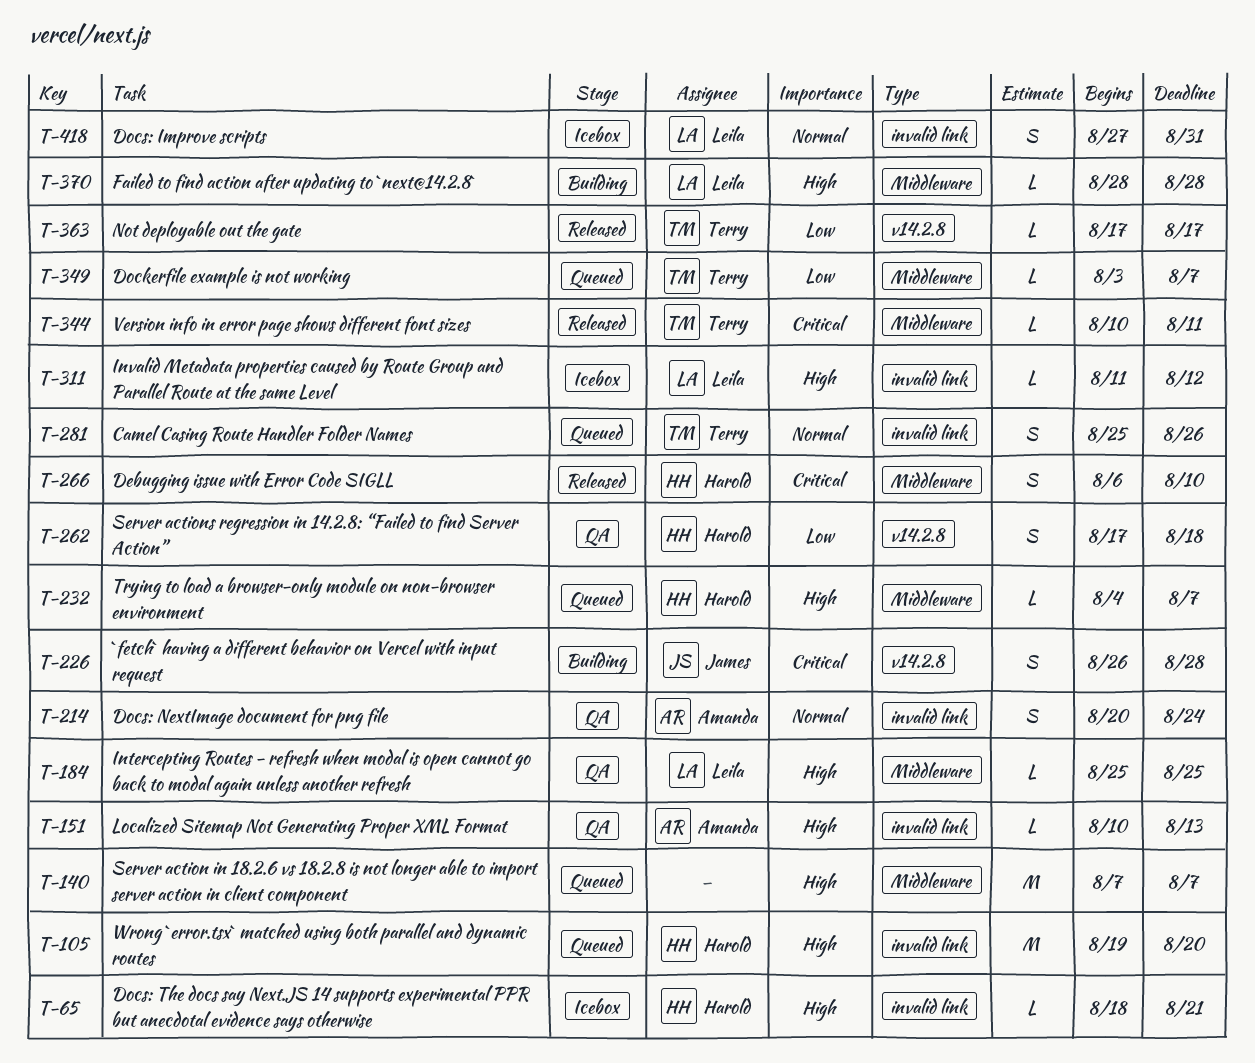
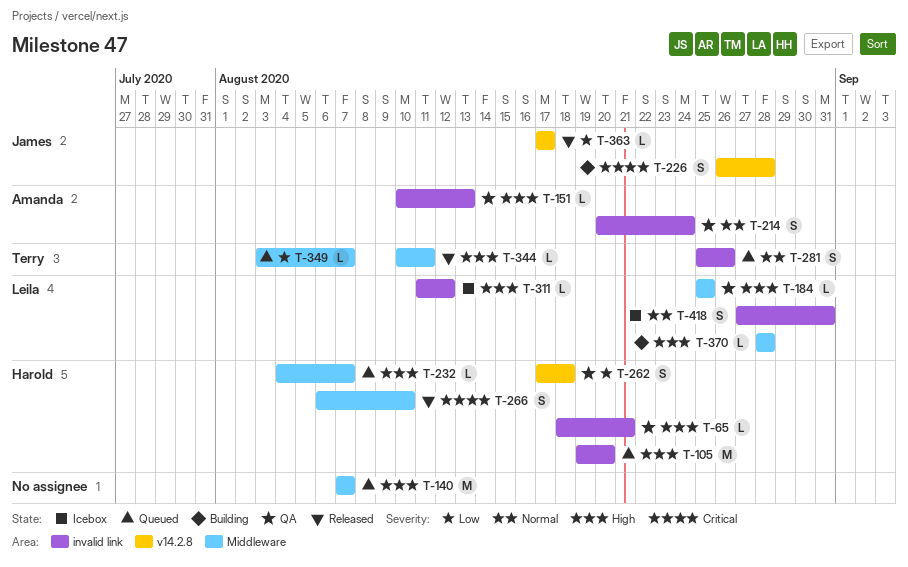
T-65, status: Icebox -> QA
T-344, priority: Critical -> High
T-363, owner: Terry -> James

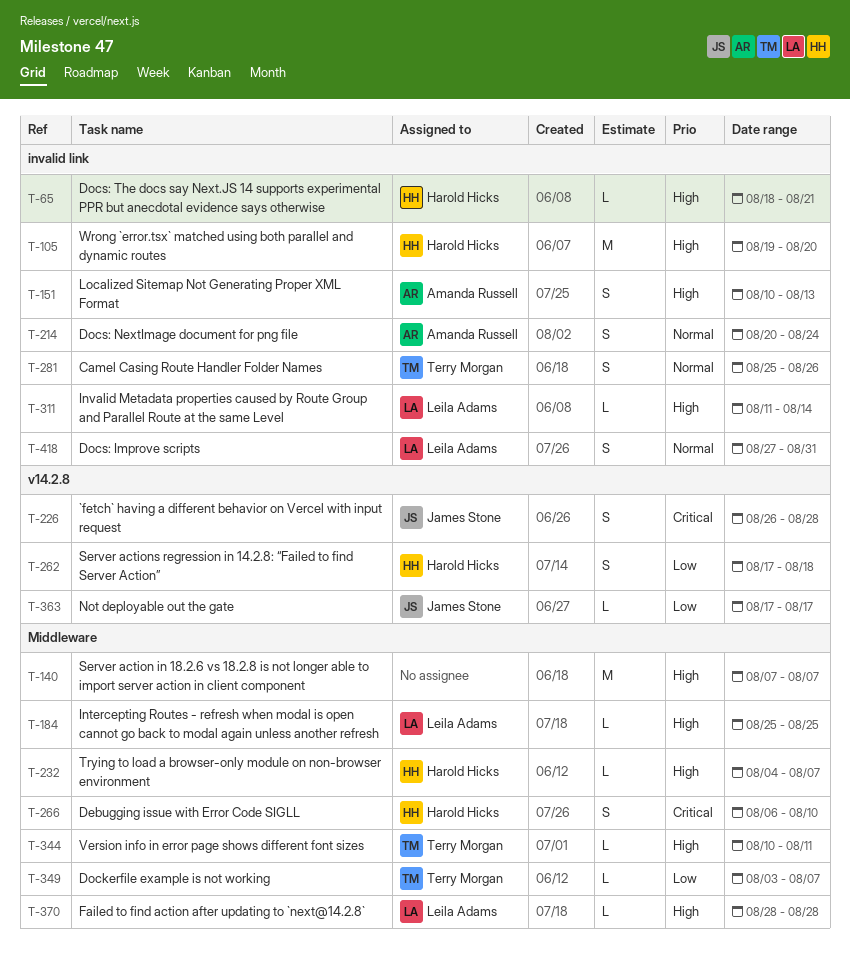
T-151, estimate: L -> S
T-311, due: Aug 12 -> Aug 14

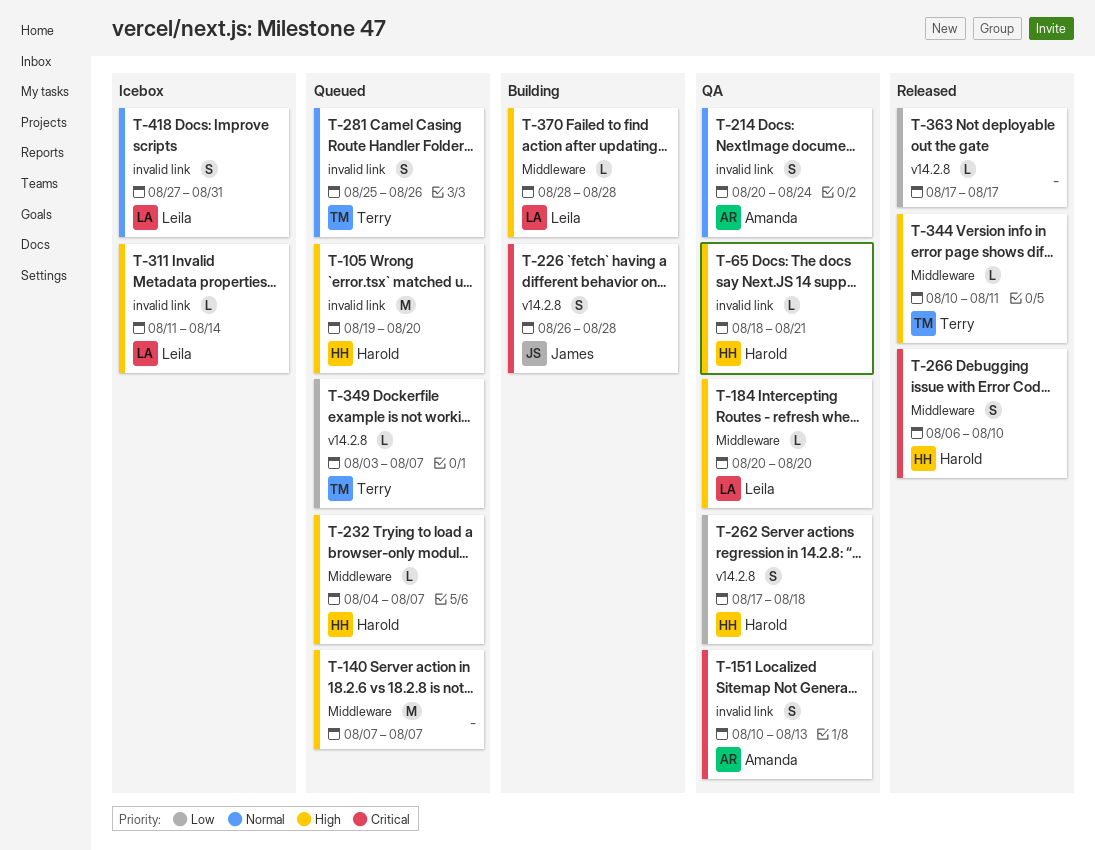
T-151, priority: High -> Critical
T-184, start: Aug 25 -> Aug 20
T-184, due: Aug 25 -> Aug 20
T-349, label: Middleware -> v14.2.8
T-363, owner: James Stone -> none

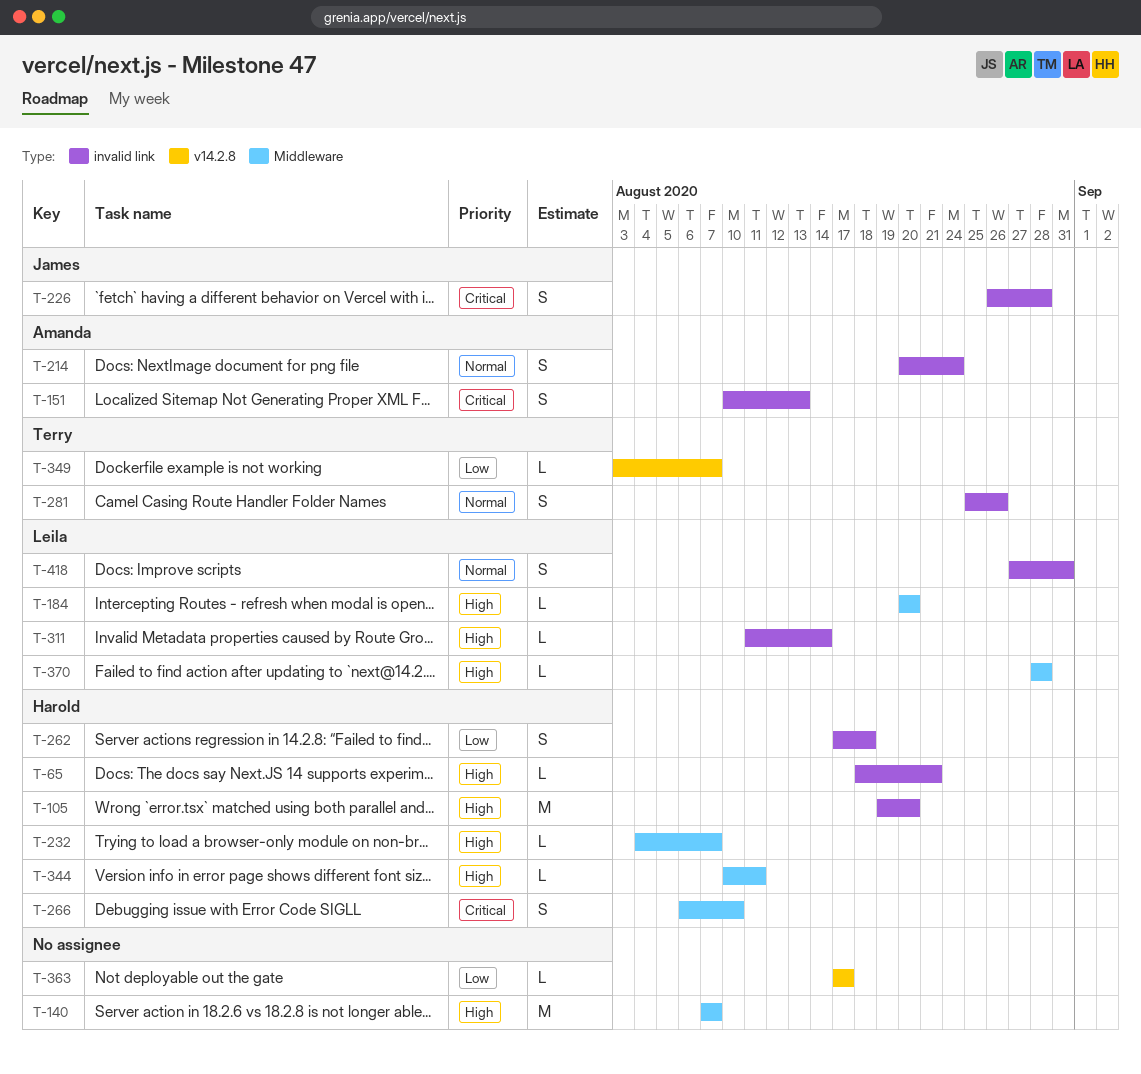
T-226, label: v14.2.8 -> invalid link
T-262, label: v14.2.8 -> invalid link
T-344, owner: Terry -> Harold

